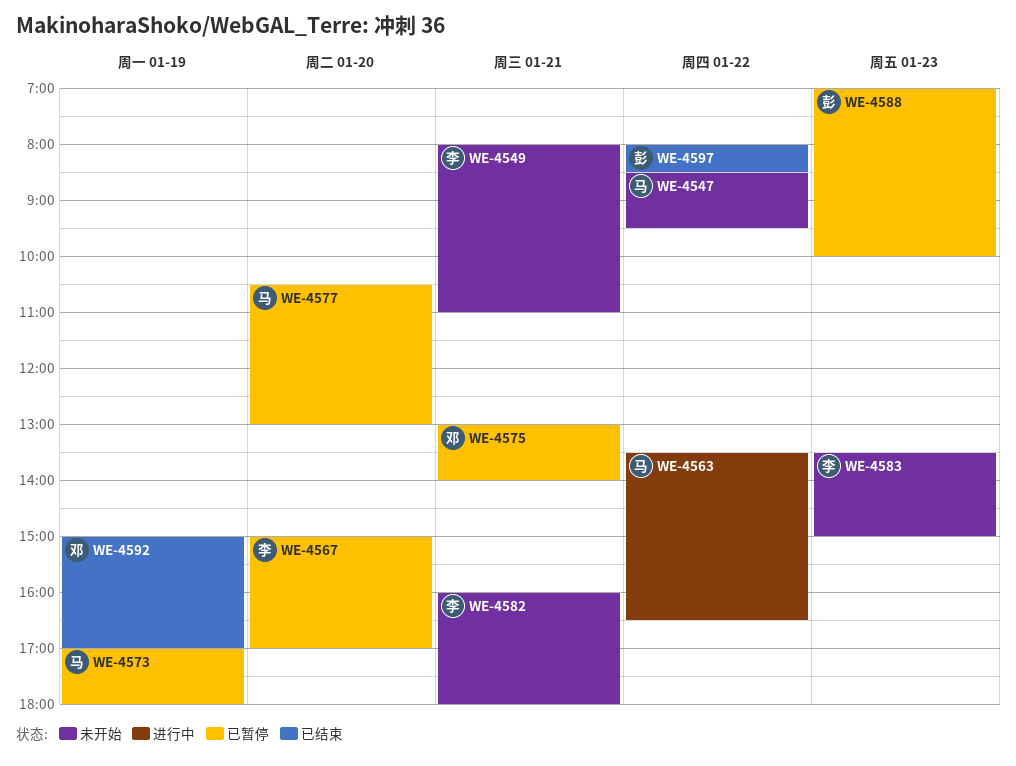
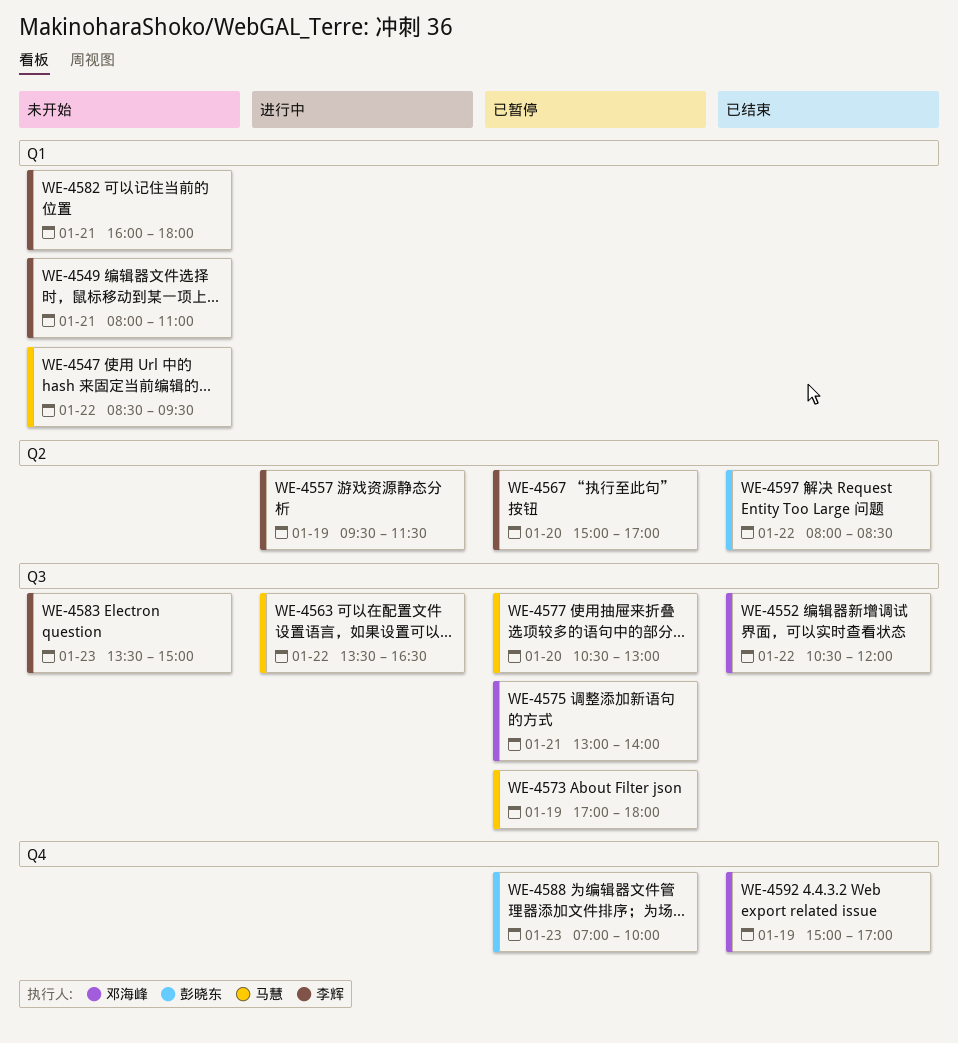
WE-4552: none -> present
WE-4557: none -> present

